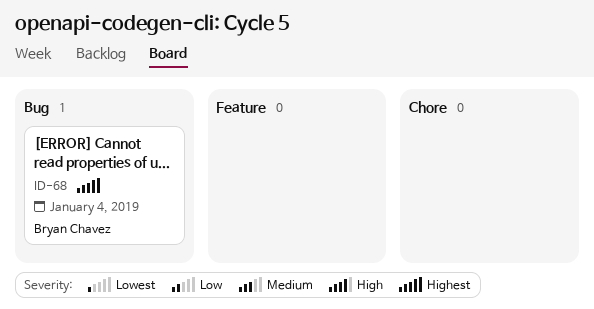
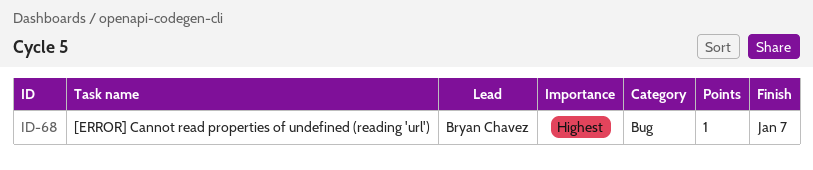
ID-68, due: Jan 4 -> Jan 7

